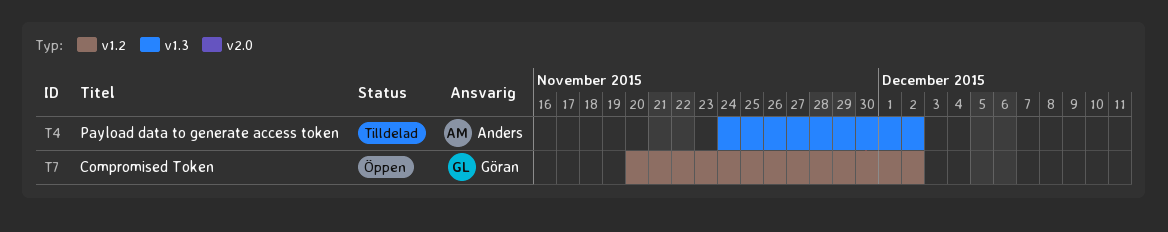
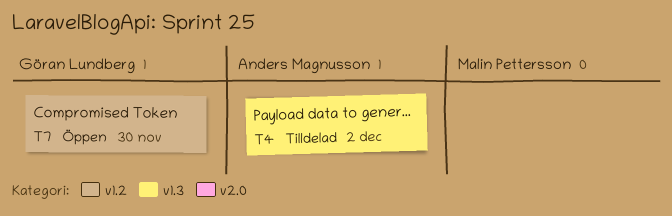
T7, due: Dec 2 -> Nov 30

